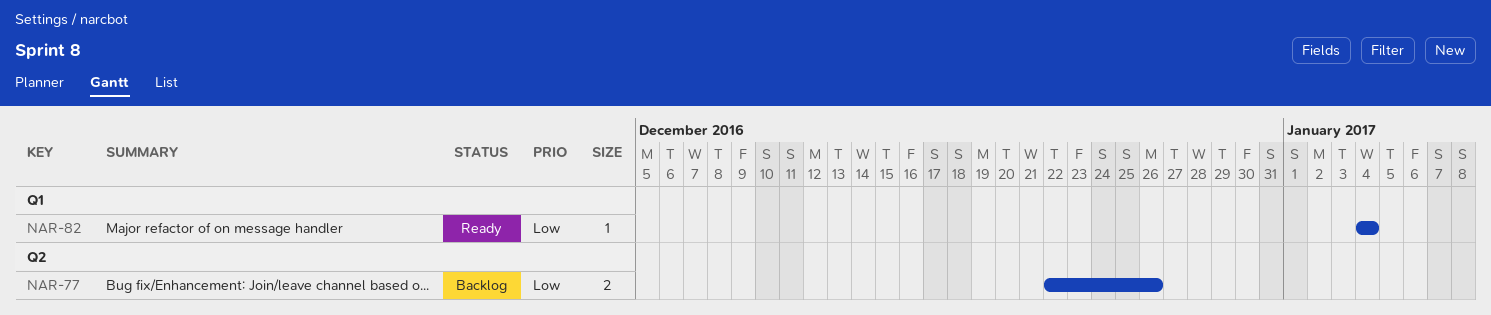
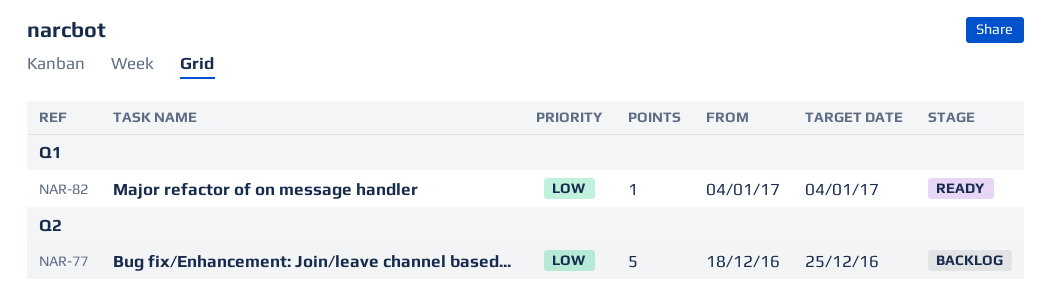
NAR-77, estimate: 2 -> 5
NAR-77, start: Dec 22 -> Dec 18
NAR-77, due: Dec 26 -> Dec 25

